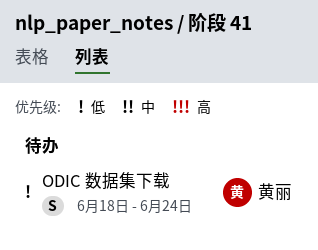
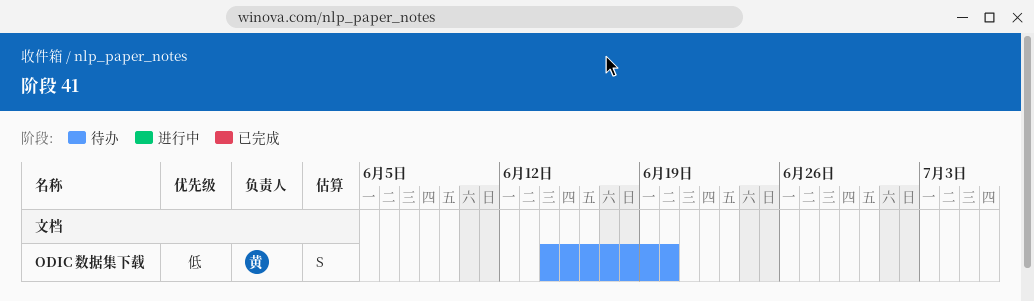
ODIC 数据集下载, start: Jun 18 -> Jun 14
ODIC 数据集下载, due: Jun 24 -> Jun 20

